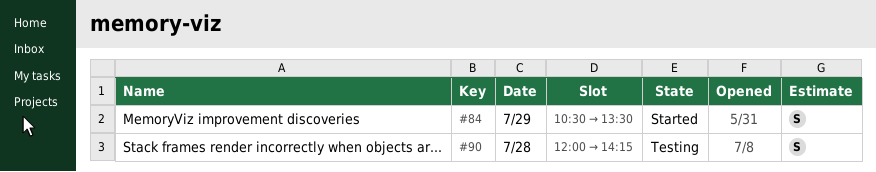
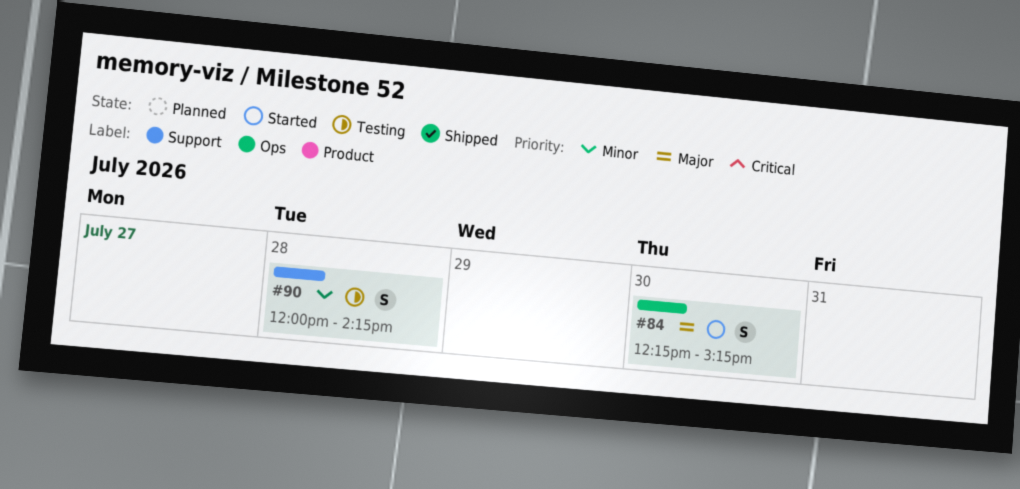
#84, day: Jul 29 -> Jul 30
#84, begins: 10:30 -> 12:15
#84, ends: 13:30 -> 15:15

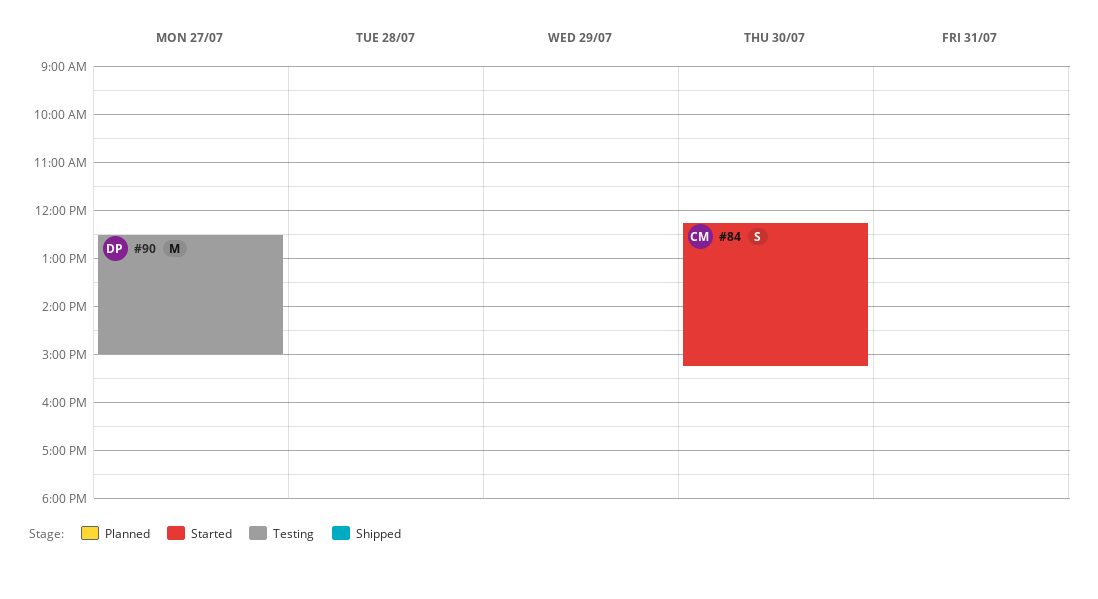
#90, estimate: S -> M
#90, day: Jul 28 -> Jul 27
#90, begins: 12:00 -> 12:30
#90, ends: 14:15 -> 15:00

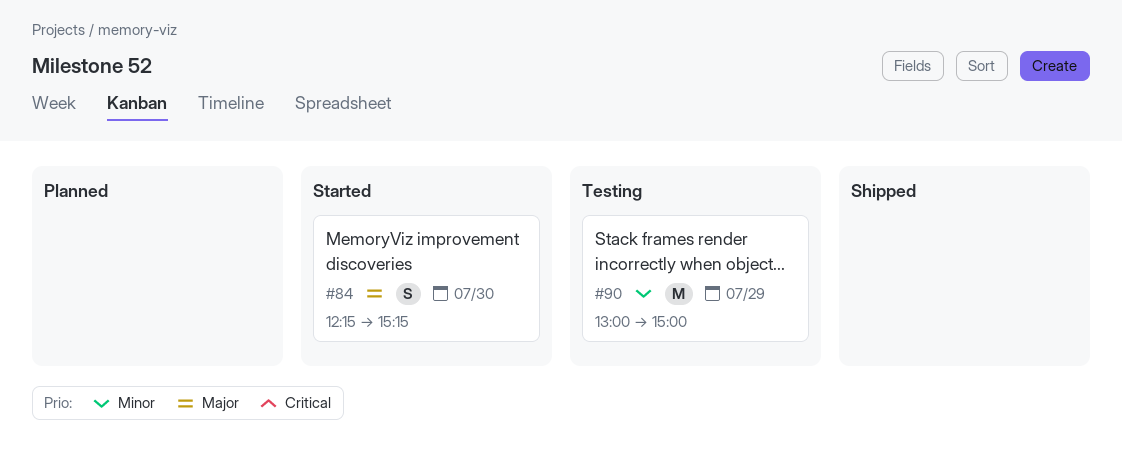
#90, day: Jul 27 -> Jul 29
#90, begins: 12:30 -> 13:00

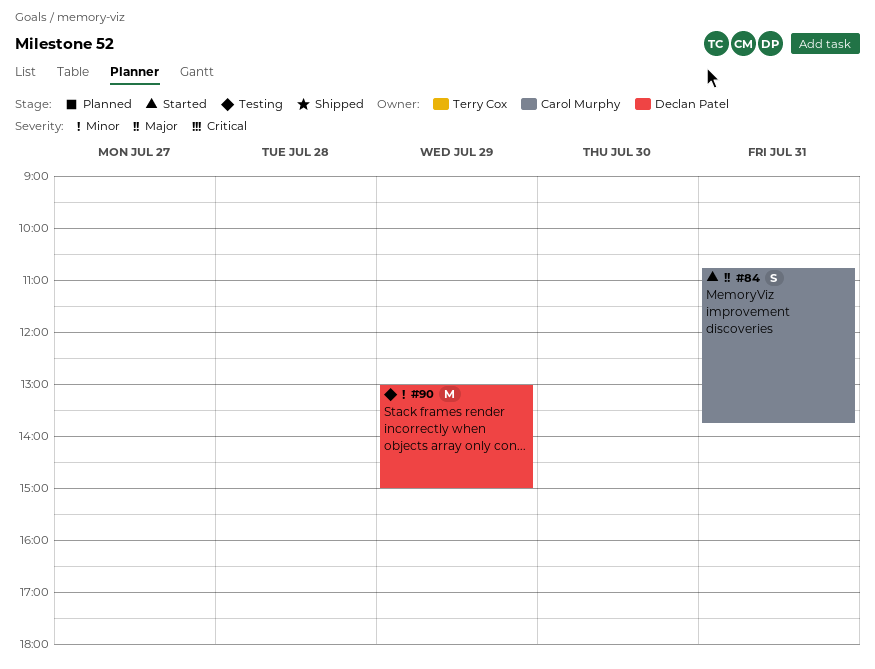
#84, day: Jul 30 -> Jul 31
#84, begins: 12:15 -> 10:45
#84, ends: 15:15 -> 13:45

